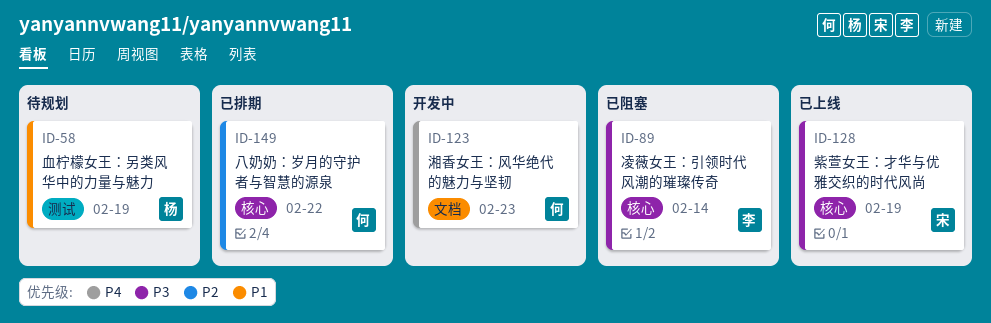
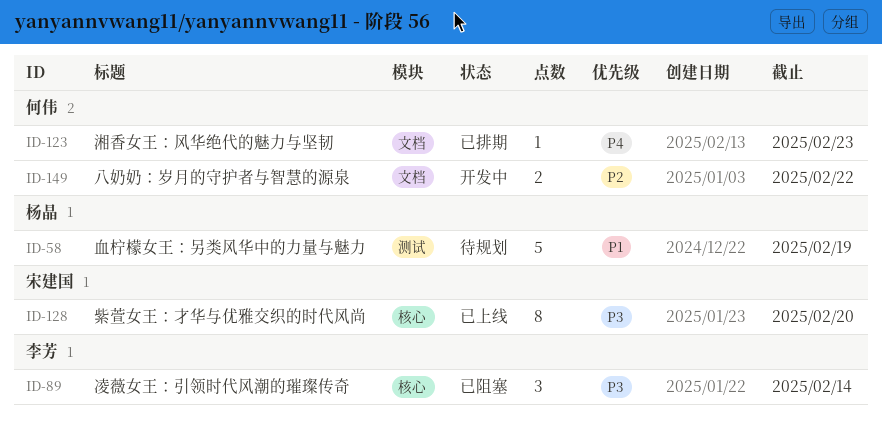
ID-123, status: 开发中 -> 已排期
ID-128, due: Feb 19 -> Feb 20
ID-149, status: 已排期 -> 开发中
ID-149, label: 核心 -> 文档

